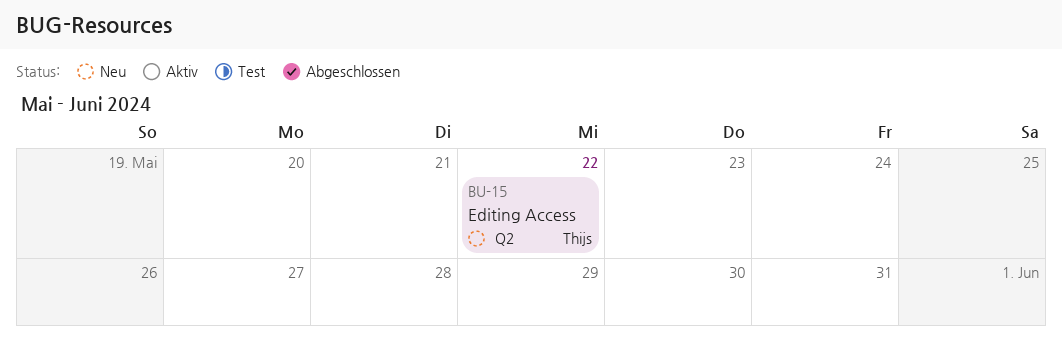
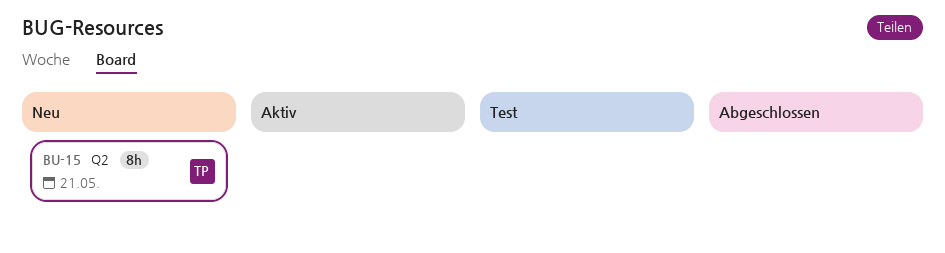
BU-15, due: May 22 -> May 21

